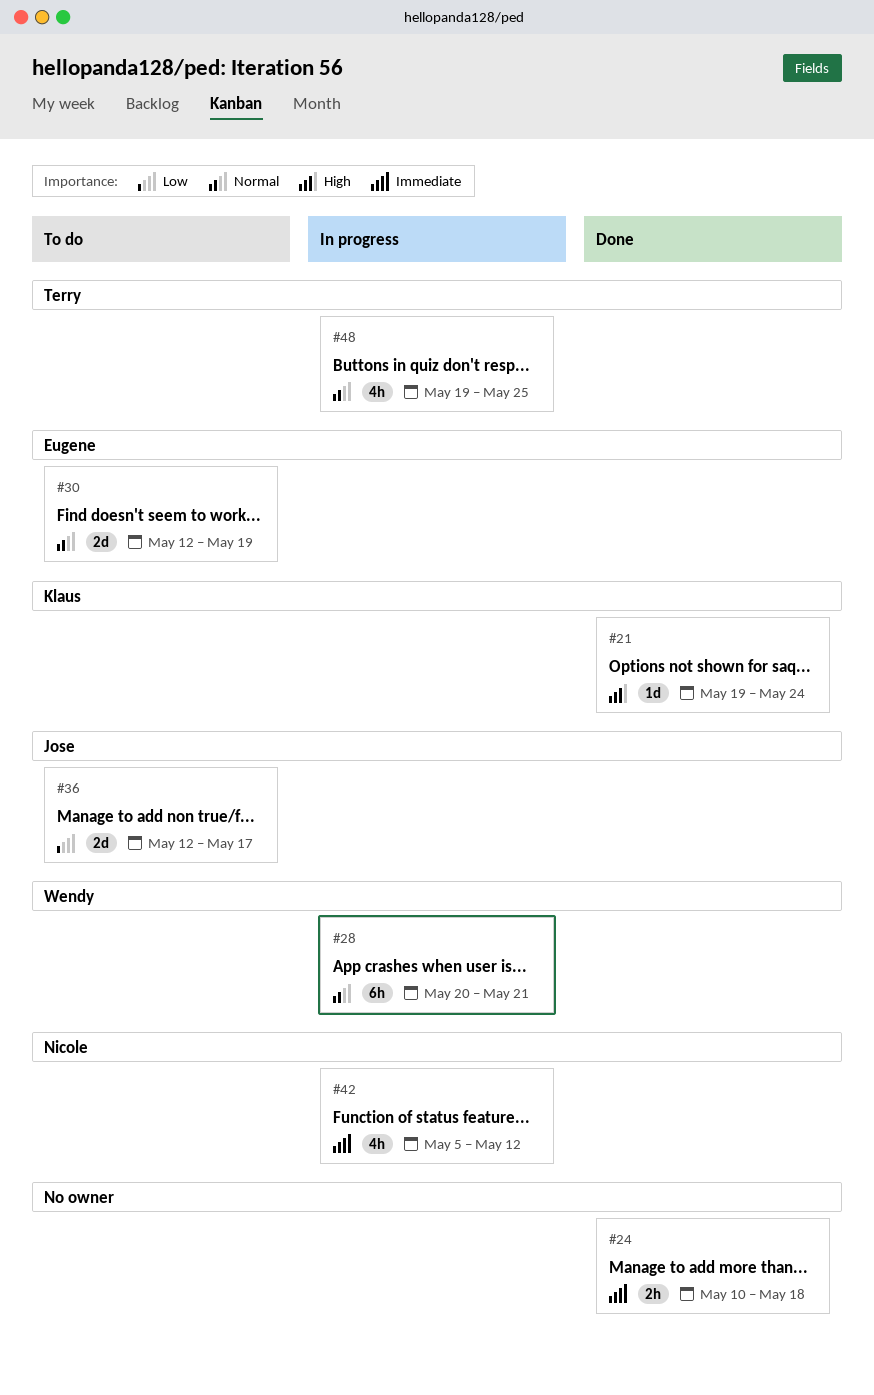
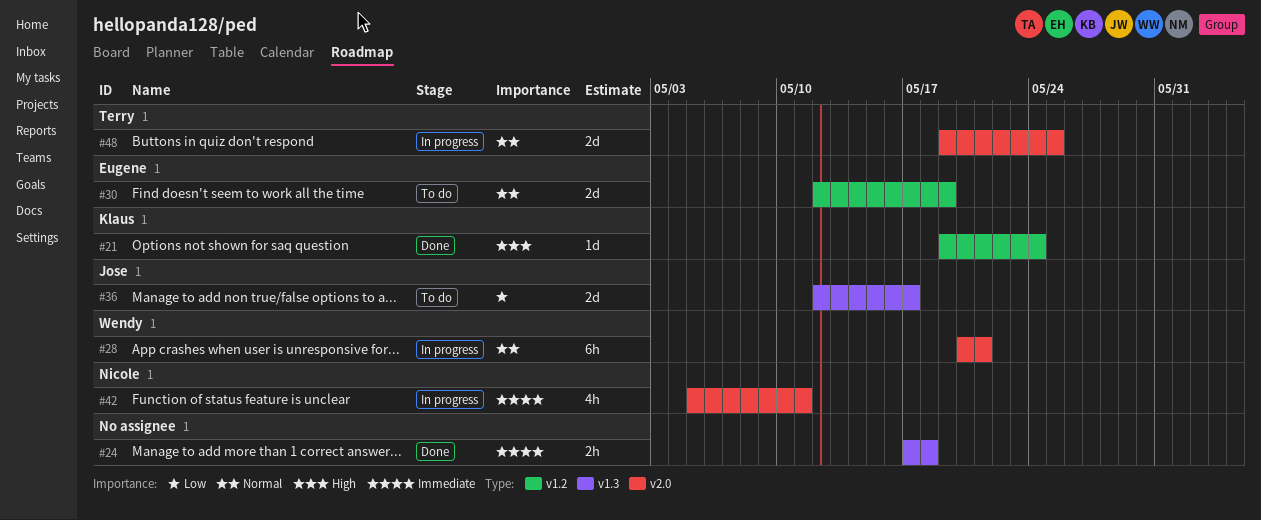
#24, start: May 10 -> May 17
#42, due: May 12 -> May 11
#48, estimate: 4h -> 2d

